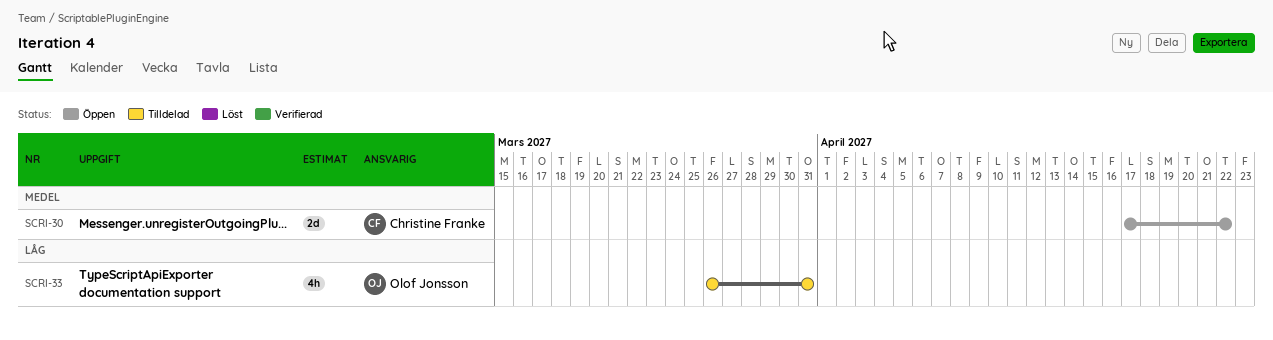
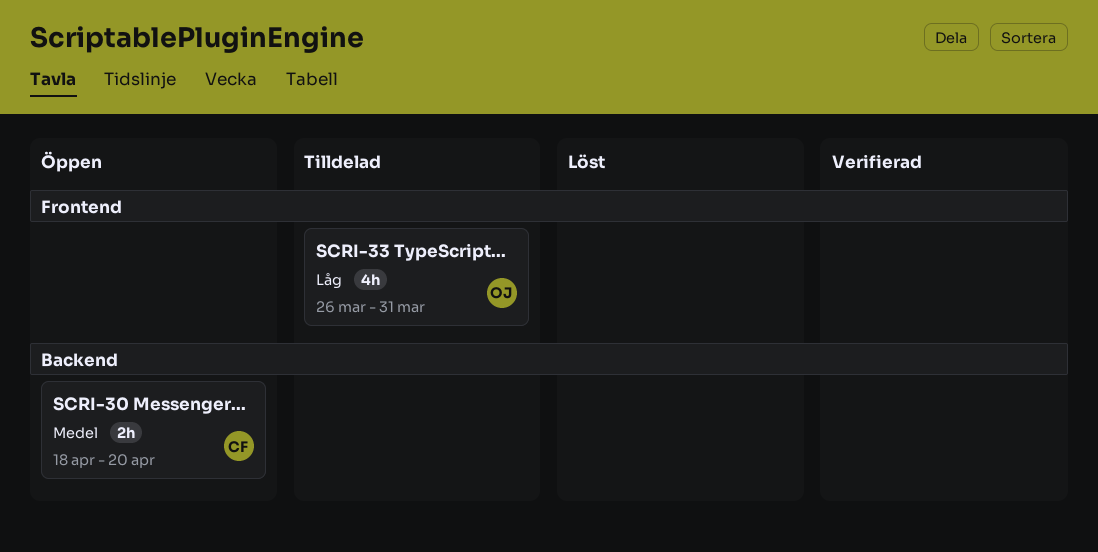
SCRI-30, estimate: 2d -> 2h
SCRI-30, start: Apr 17 -> Apr 18
SCRI-30, due: Apr 22 -> Apr 20

